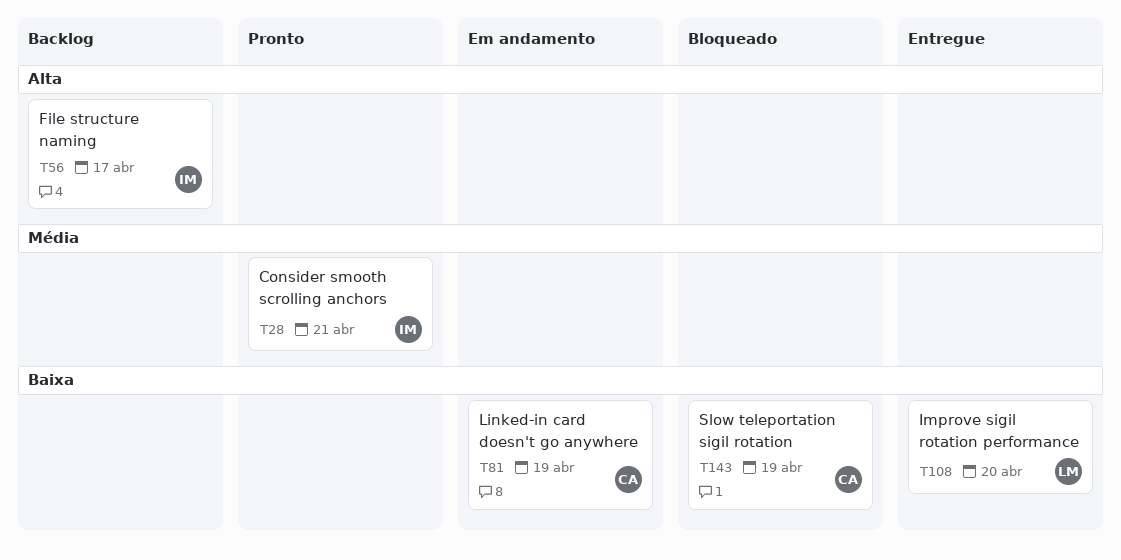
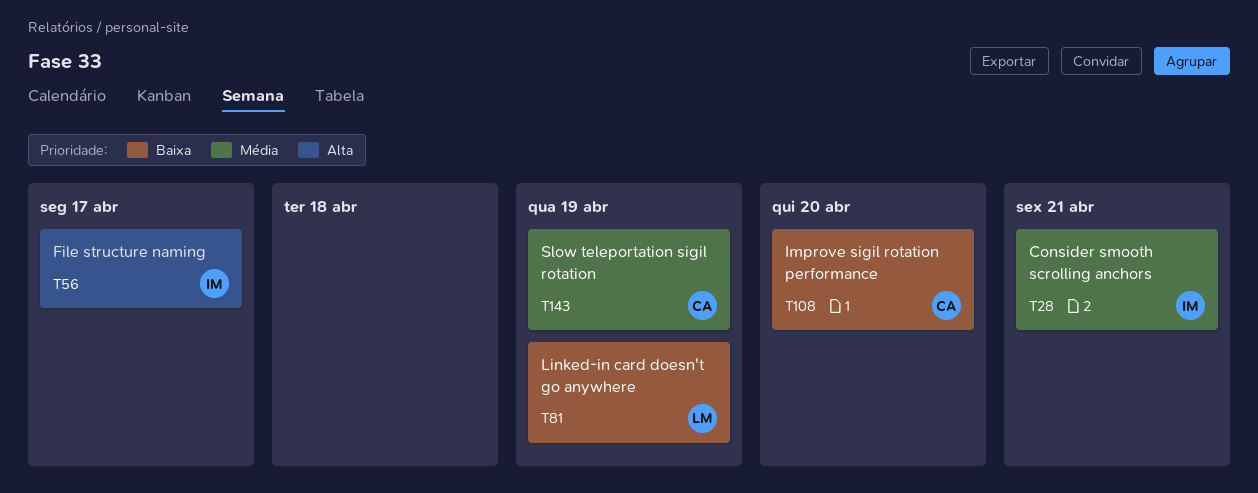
T81, owner: CA -> LM
T108, owner: LM -> CA
T143, priority: Baixa -> Média

